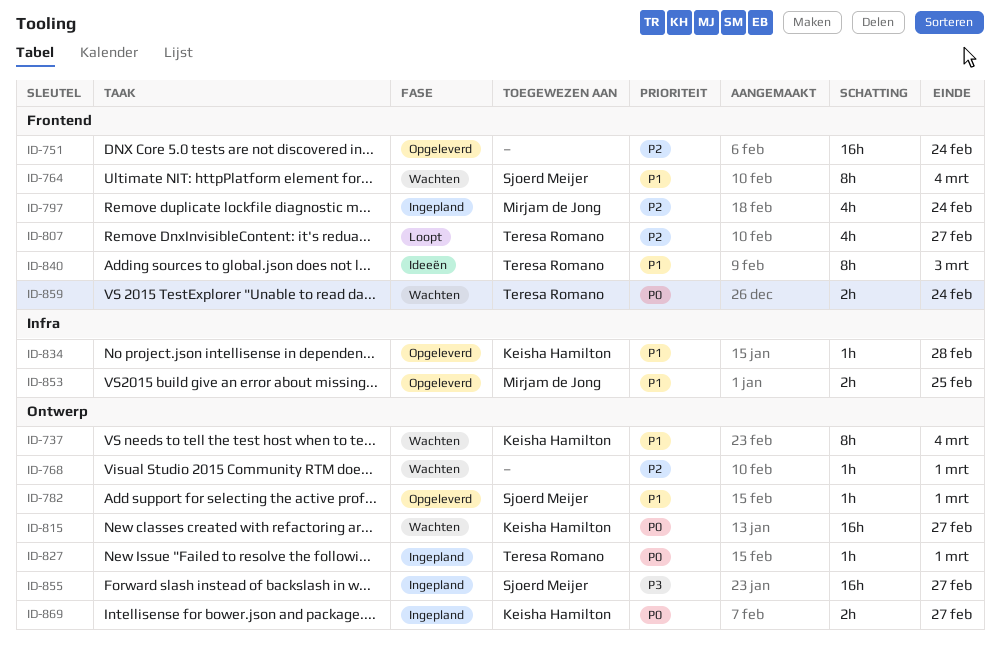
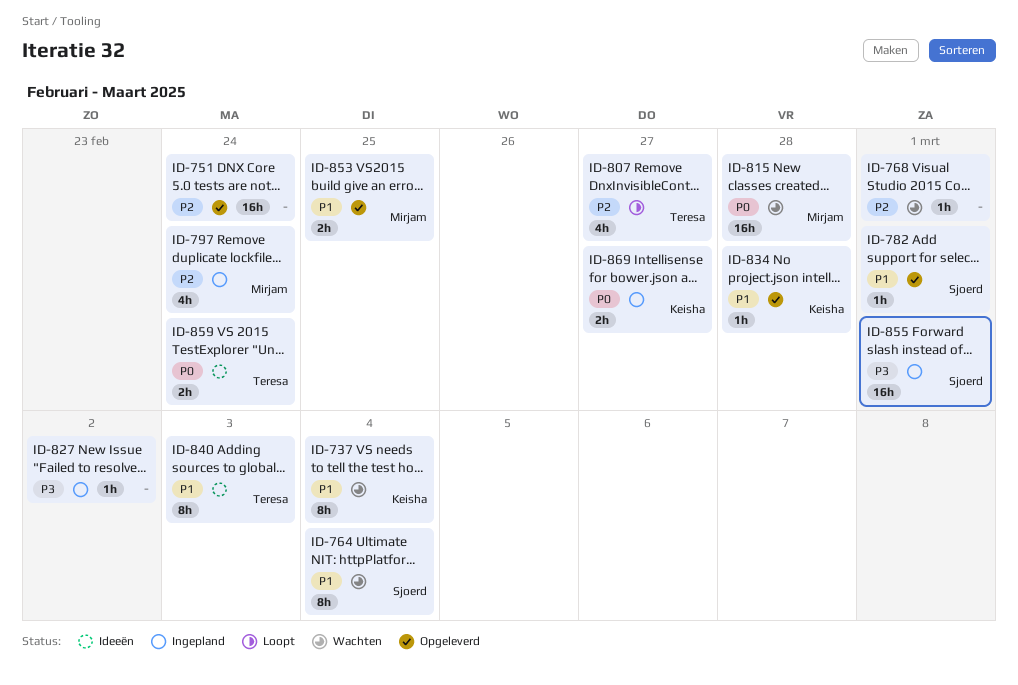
ID-815, owner: Keisha Hamilton -> Mirjam de Jong
ID-815, due: Feb 27 -> Feb 28
ID-827, owner: Teresa Romano -> none
ID-827, priority: P0 -> P3
ID-827, due: Mar 1 -> Mar 2
ID-855, due: Feb 27 -> Mar 1
ID-859, status: Wachten -> Ideeën

